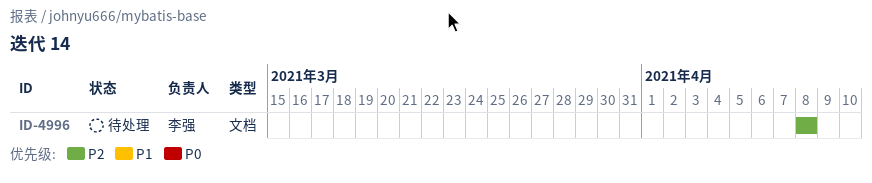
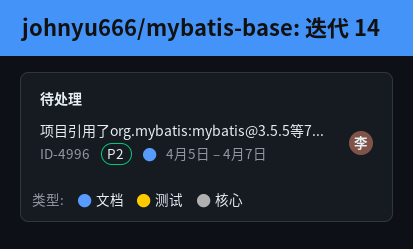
ID-4996, start: Apr 8 -> Apr 5
ID-4996, due: Apr 8 -> Apr 7

